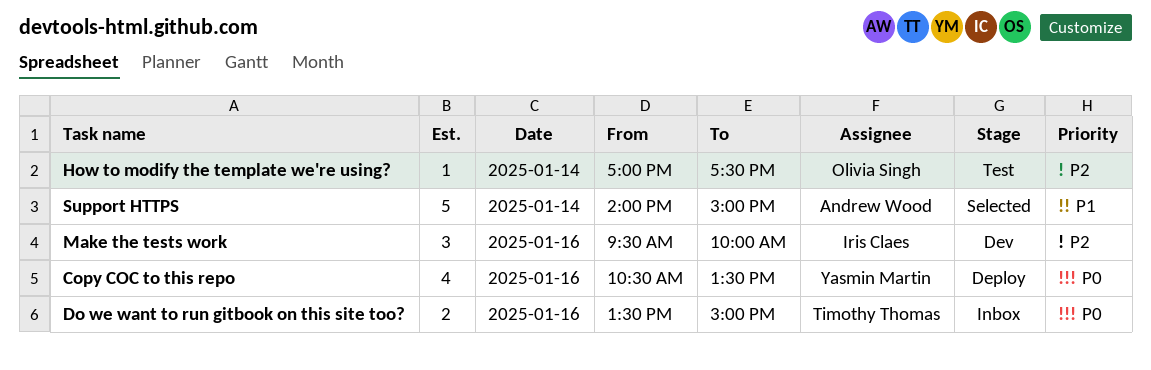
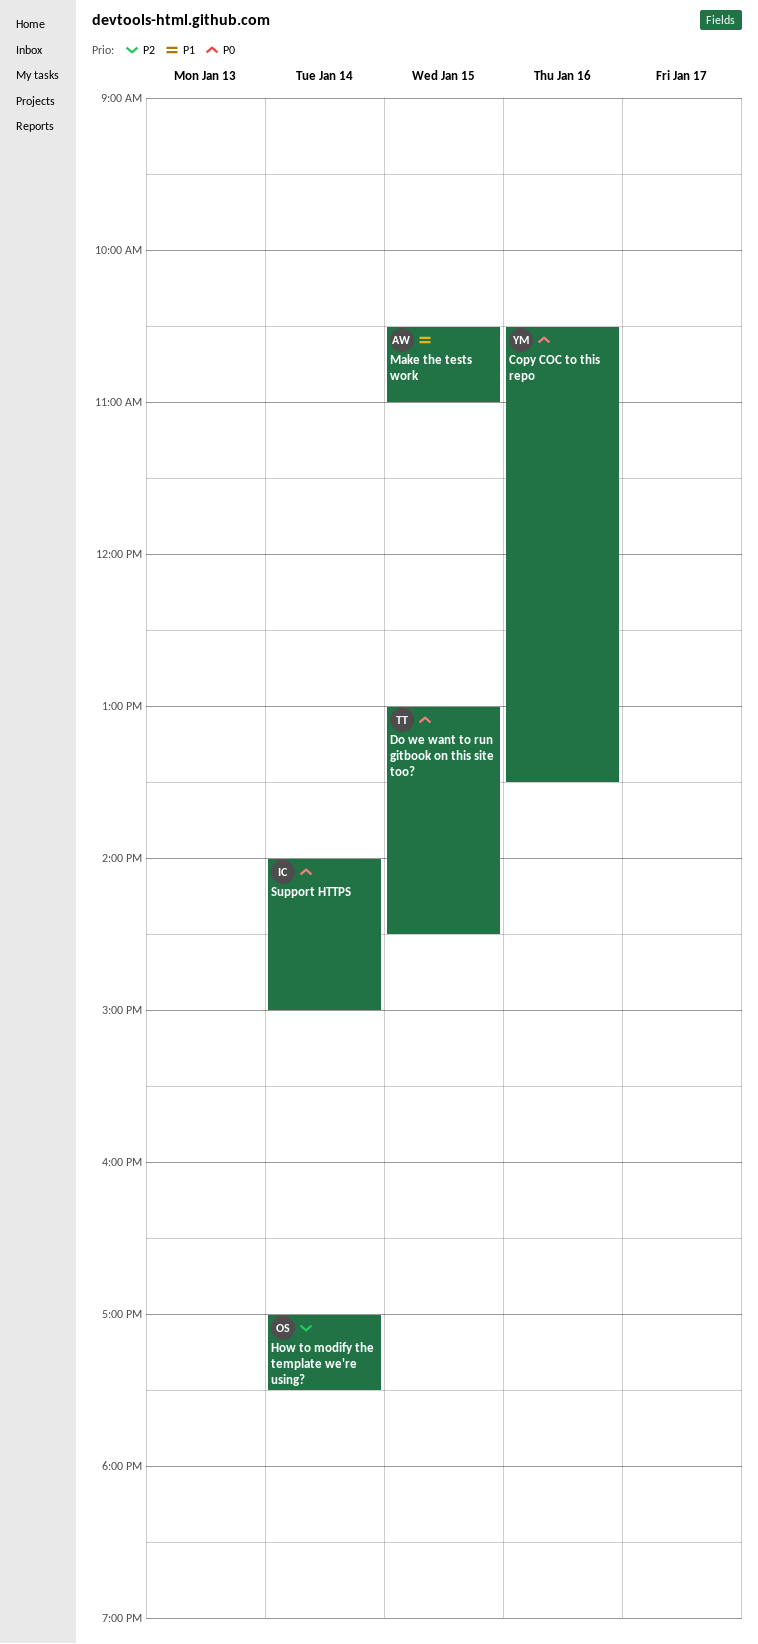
Do we want to run gitbook on this site too?, day: Jan 16 -> Jan 15
Do we want to run gitbook on this site too?, begins: 13:30 -> 13:00
Do we want to run gitbook on this site too?, ends: 15:00 -> 14:30
Make the tests work, owner: Iris Claes -> Andrew Wood
Make the tests work, priority: P2 -> P1
Make the tests work, day: Jan 16 -> Jan 15
Make the tests work, begins: 09:30 -> 10:30
Make the tests work, ends: 10:00 -> 11:00
Support HTTPS, owner: Andrew Wood -> Iris Claes
Support HTTPS, priority: P1 -> P0

